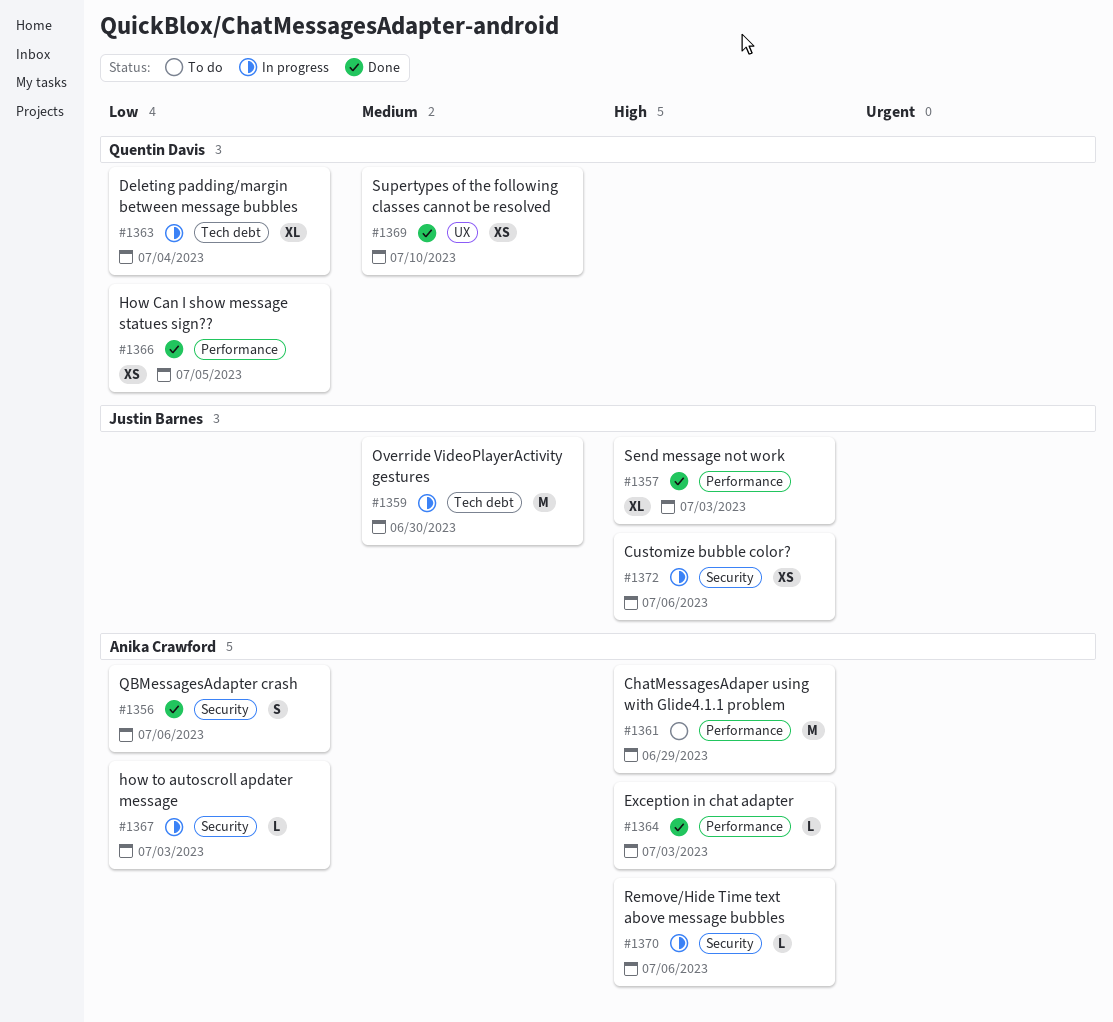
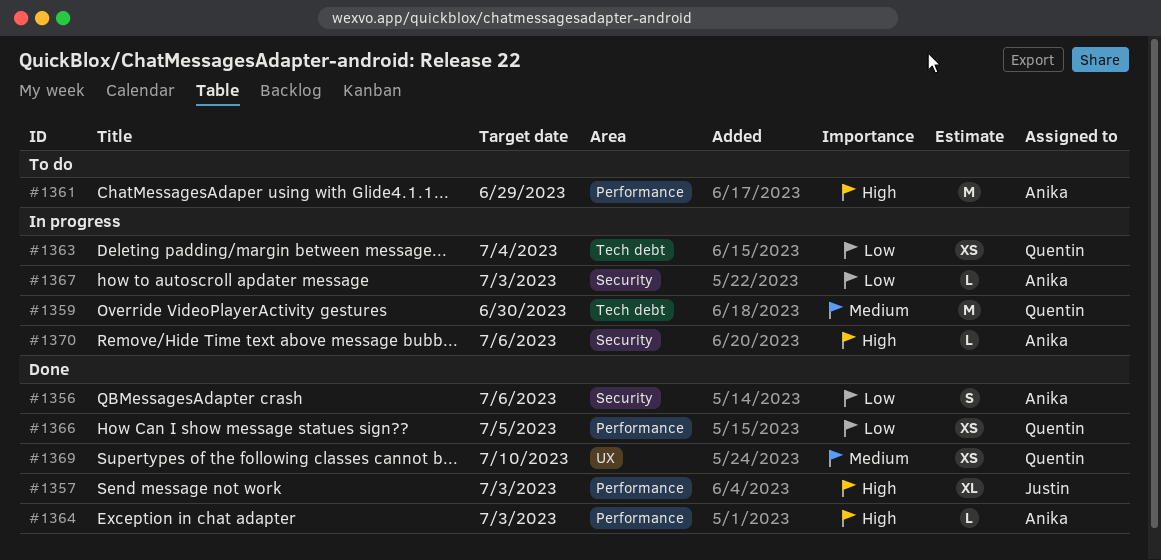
#1359, owner: Justin Barnes -> Quentin Davis
#1363, estimate: XL -> XS
#1372: present -> none

